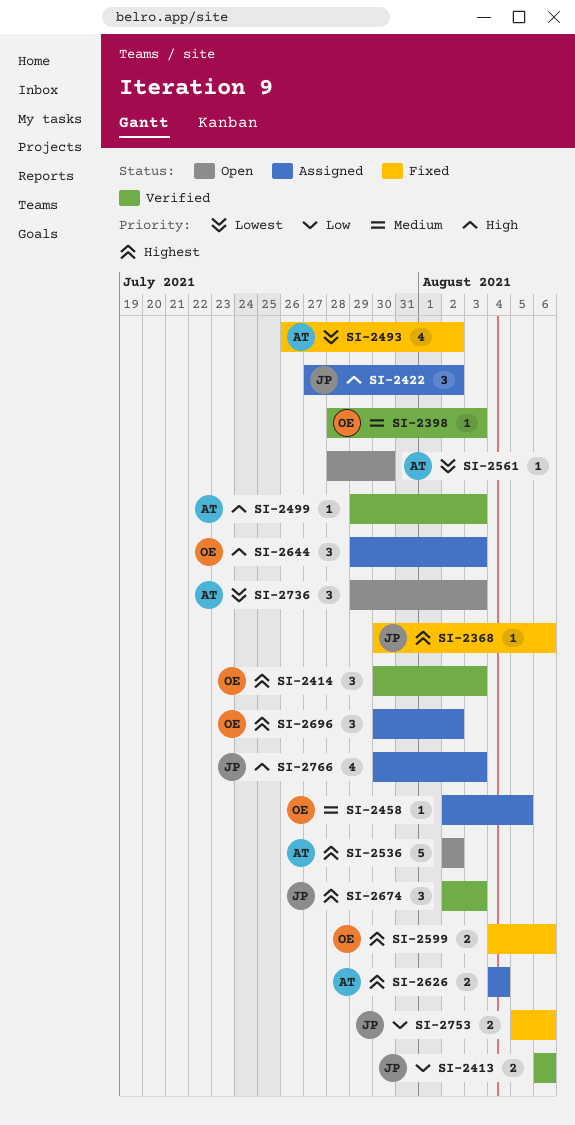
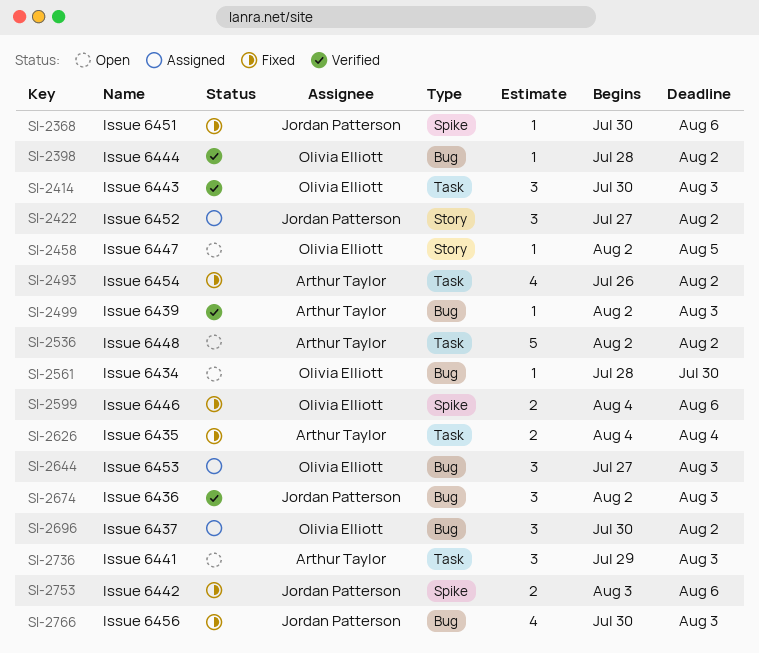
SI-2398, due: Aug 3 -> Aug 2
SI-2413: present -> none
SI-2458, status: Assigned -> Open
SI-2499, start: Jul 29 -> Aug 2
SI-2561, owner: Arthur Taylor -> Olivia Elliott
SI-2626, status: Assigned -> Fixed
SI-2644, start: Jul 29 -> Jul 27
SI-2753, start: Aug 5 -> Aug 3
SI-2766, status: Assigned -> Fixed

